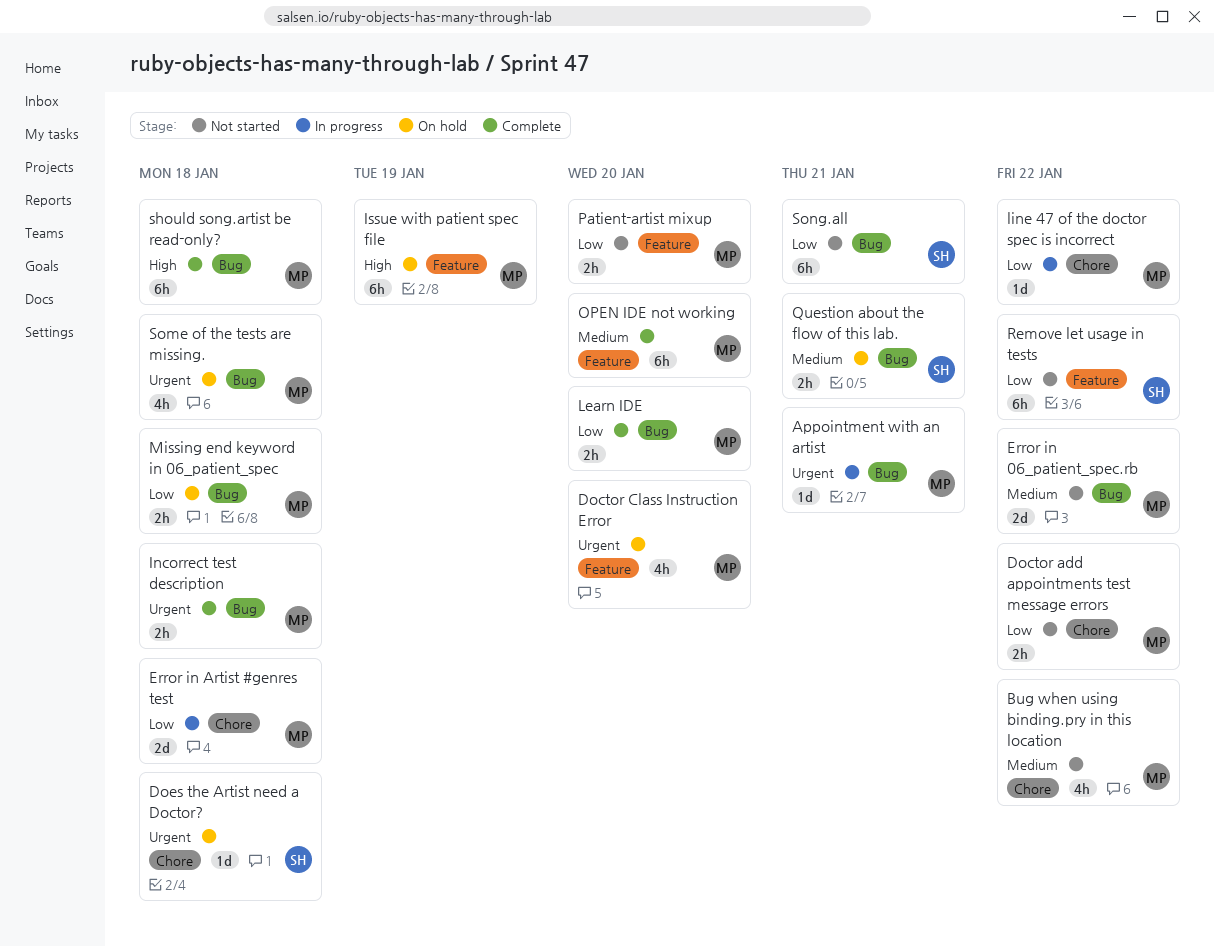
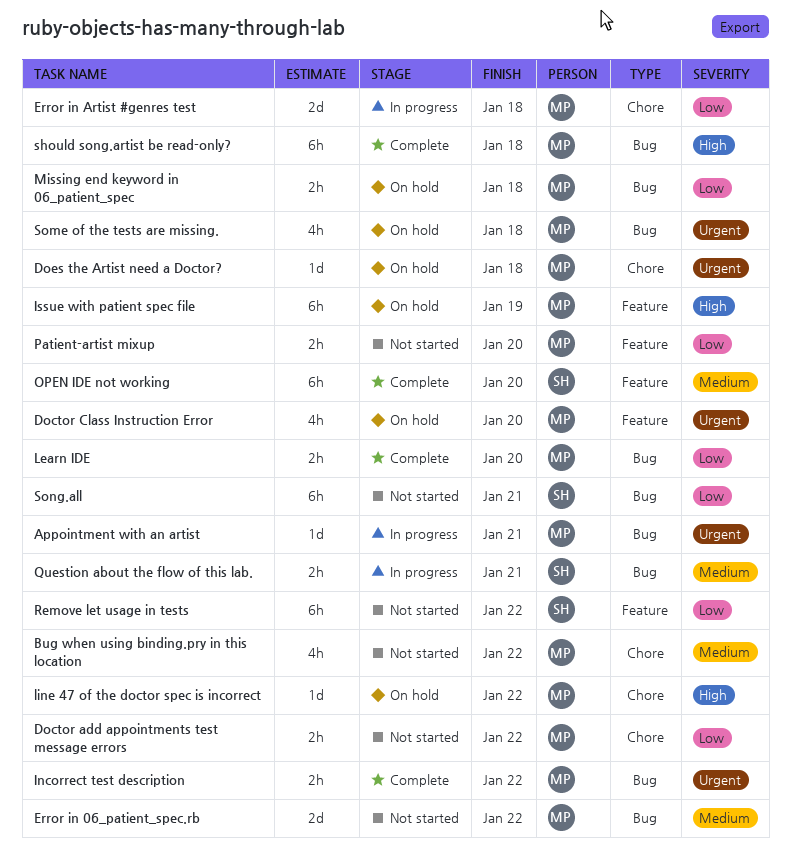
Does the Artist need a Doctor?, owner: SH -> MP
Incorrect test description, due: Jan 18 -> Jan 22
line 47 of the doctor spec is incorrect, status: In progress -> On hold
line 47 of the doctor spec is incorrect, priority: Low -> High
OPEN IDE not working, owner: MP -> SH
Question about the flow of this lab., status: On hold -> In progress

